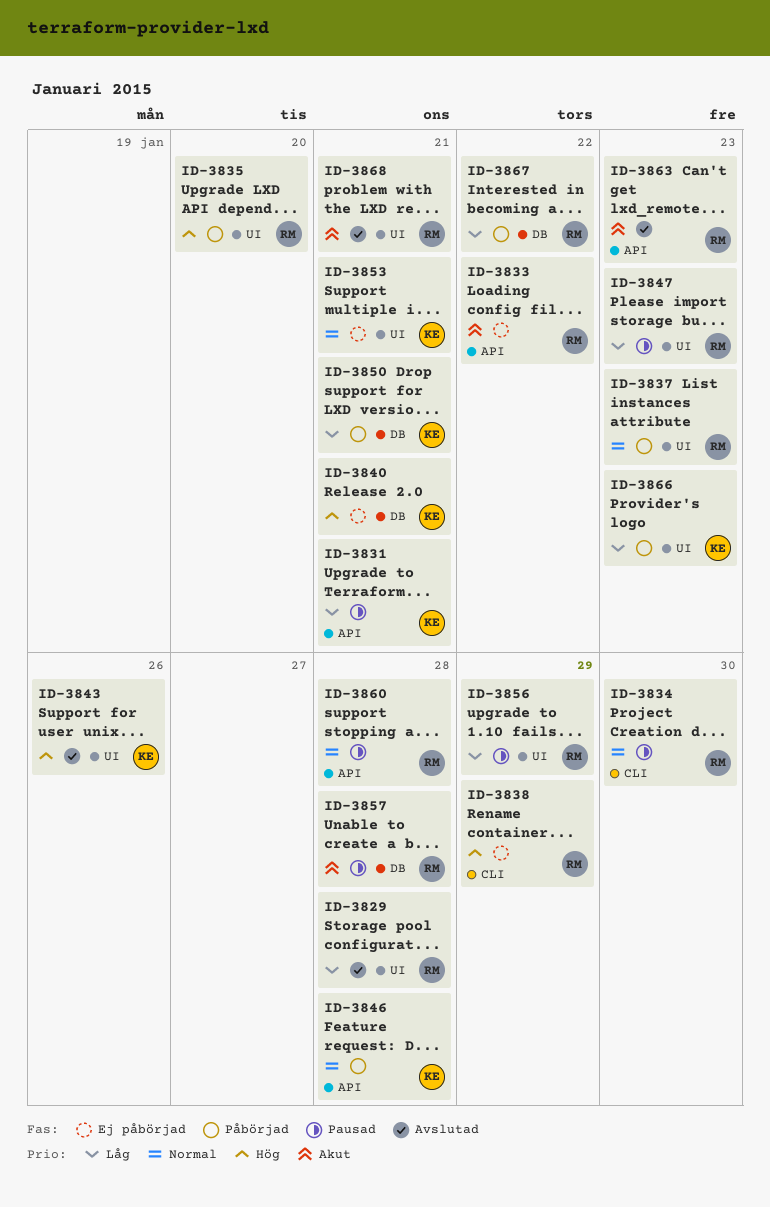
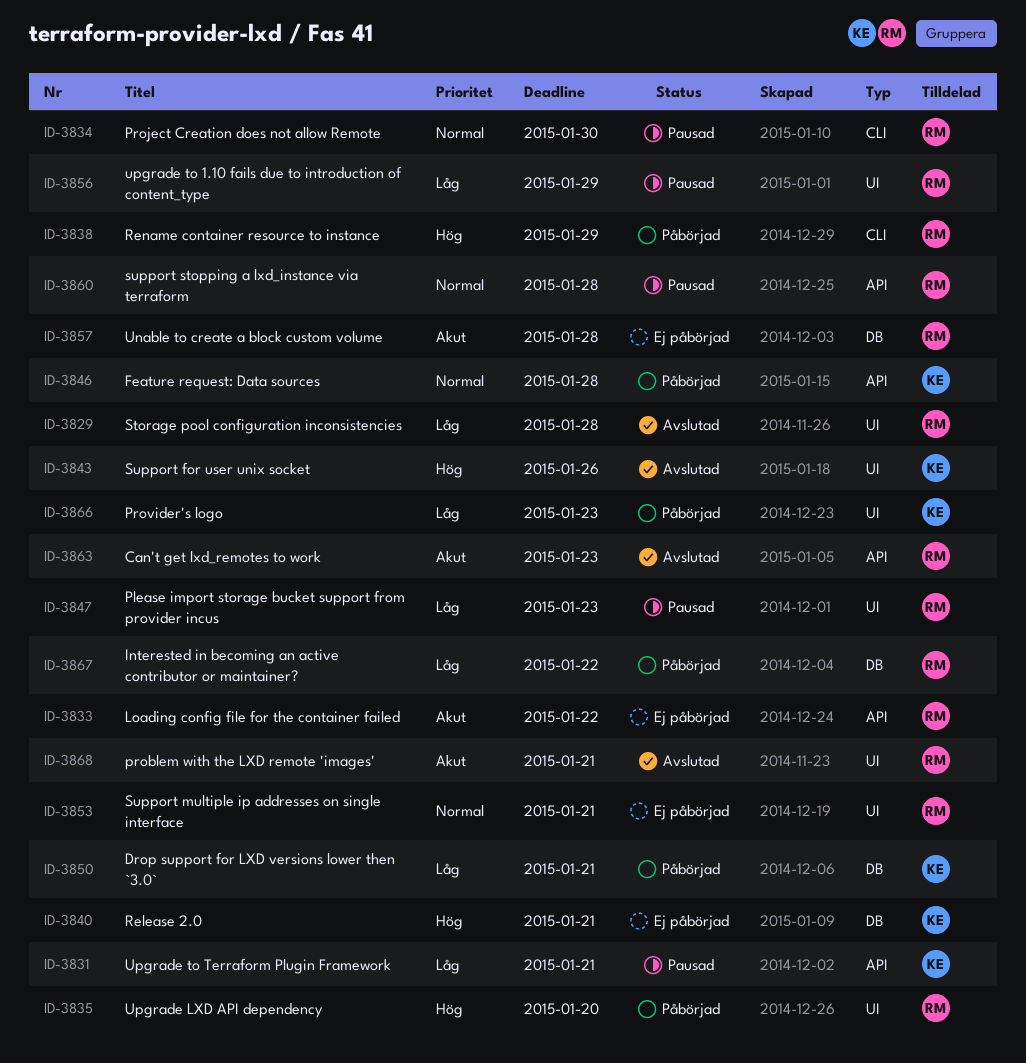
ID-3837: present -> none
ID-3838, status: Ej påbörjad -> Påbörjad
ID-3853, owner: KE -> RM
ID-3857, status: Pausad -> Ej påbörjad

